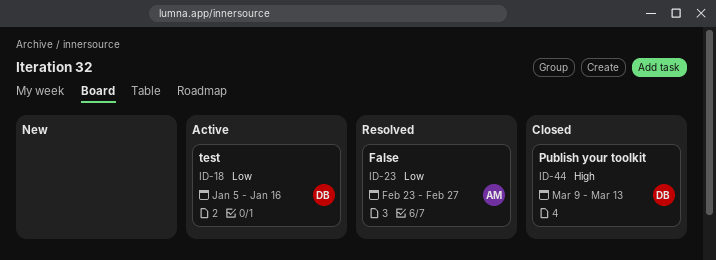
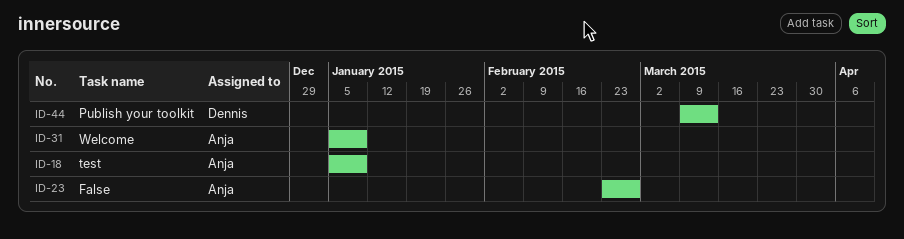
ID-18, owner: Dennis -> Anja
ID-18, due: Jan 16 -> Jan 9
ID-31: none -> present

